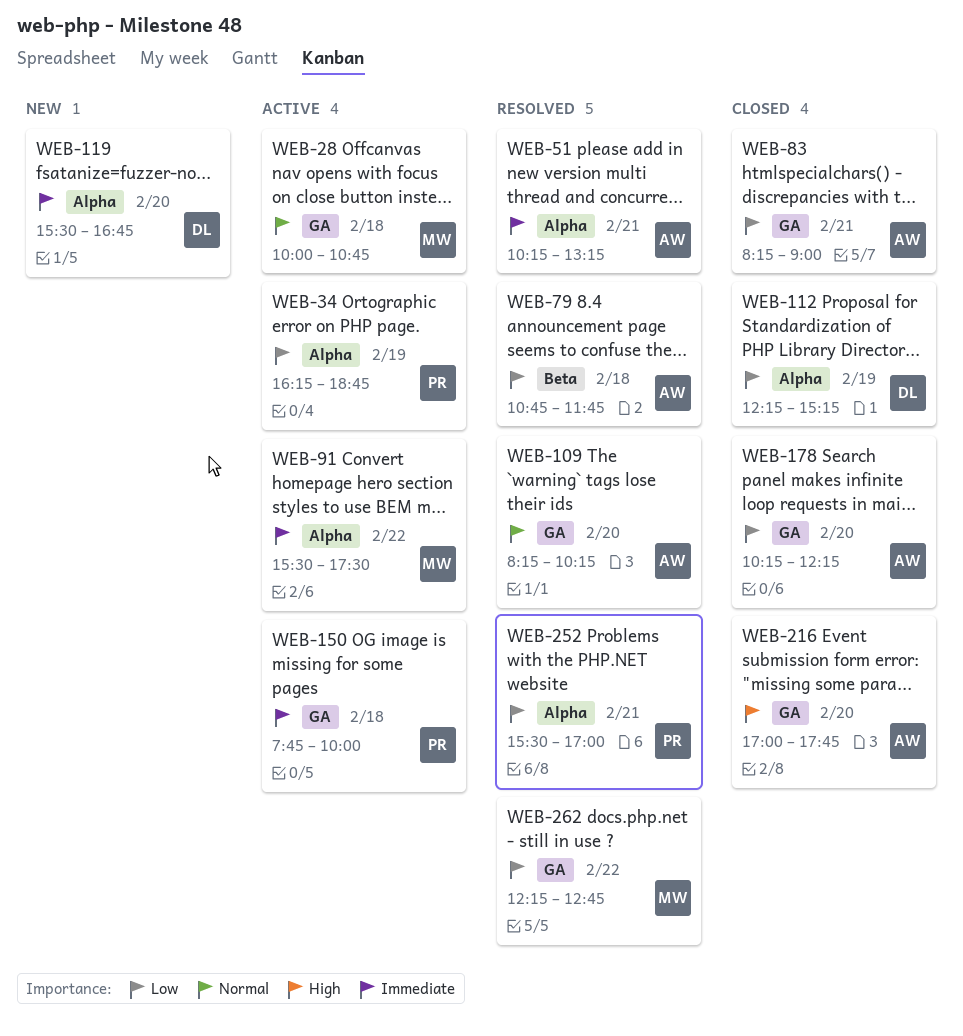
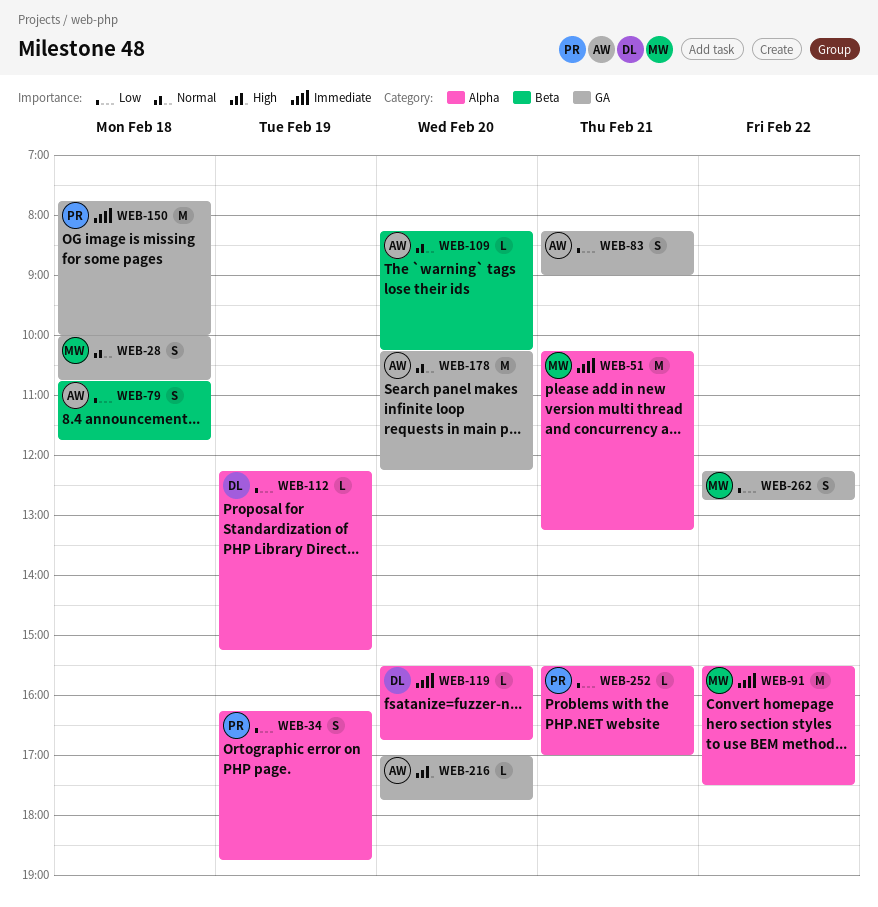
WEB-51, owner: AW -> MW
WEB-109, label: GA -> Beta
WEB-178, priority: Low -> Normal

